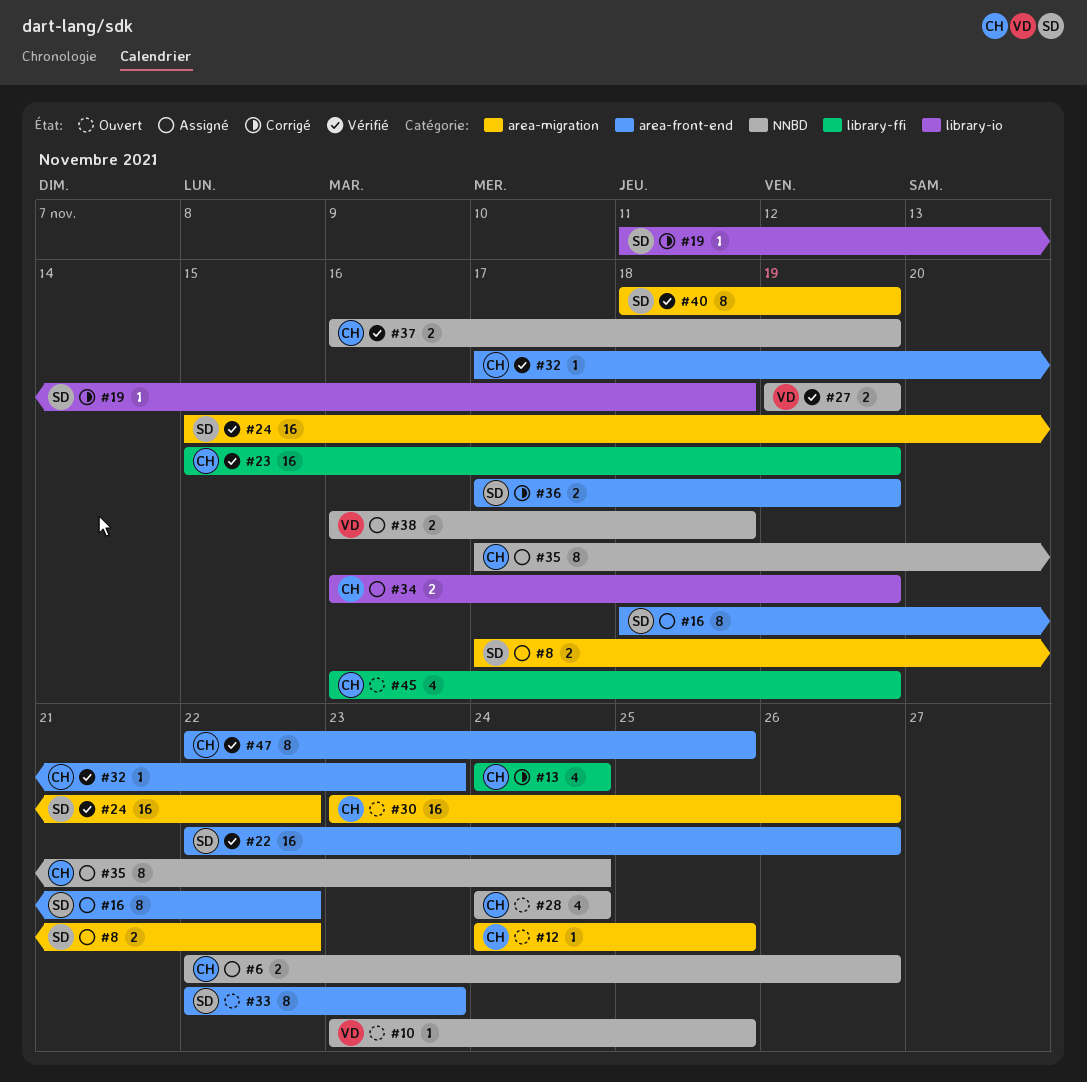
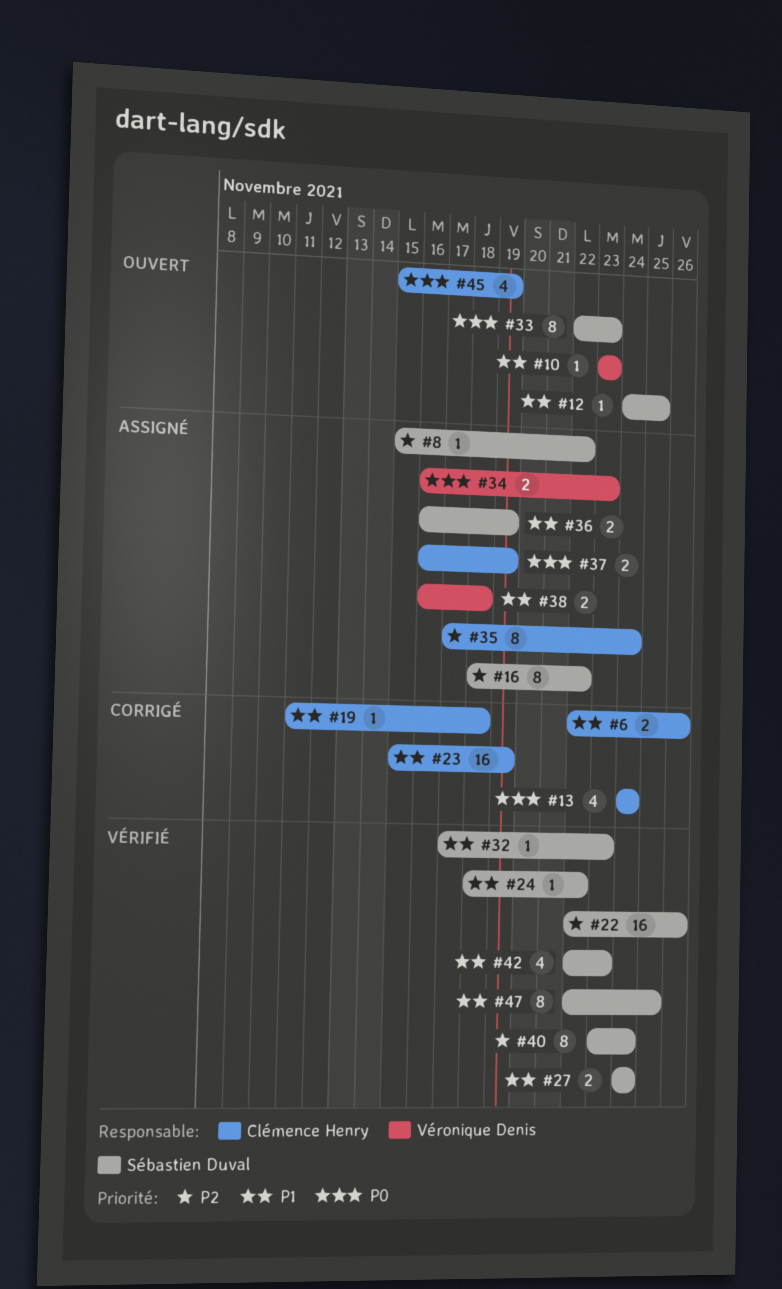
#6, status: Assigné -> Corrigé
#8, estimate: 2 -> 1
#8, start: Nov 17 -> Nov 15
#10, due: Nov 25 -> Nov 23
#12, owner: Clémence Henry -> Sébastien Duval
#19, owner: Sébastien Duval -> Clémence Henry
#23, status: Vérifié -> Corrigé
#24, estimate: 16 -> 1
#24, start: Nov 15 -> Nov 18
#27, owner: Véronique Denis -> Sébastien Duval
#27, start: Nov 19 -> Nov 24
#27, due: Nov 19 -> Nov 24
#28: present -> none
#30: present -> none
#32, owner: Clémence Henry -> Sébastien Duval
#34, owner: Clémence Henry -> Véronique Denis
#34, due: Nov 19 -> Nov 23
#36, status: Corrigé -> Assigné
#36, start: Nov 17 -> Nov 16
#37, status: Vérifié -> Assigné
#40, start: Nov 18 -> Nov 23
#40, due: Nov 19 -> Nov 24
#42: none -> present
#45, start: Nov 16 -> Nov 15
#47, owner: Clémence Henry -> Sébastien Duval

